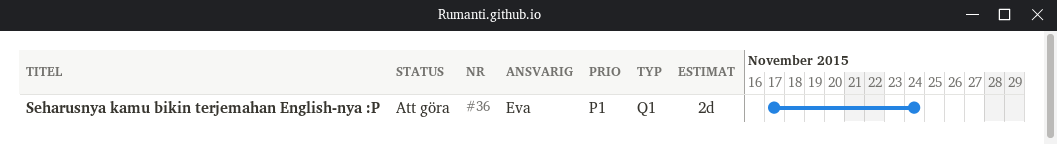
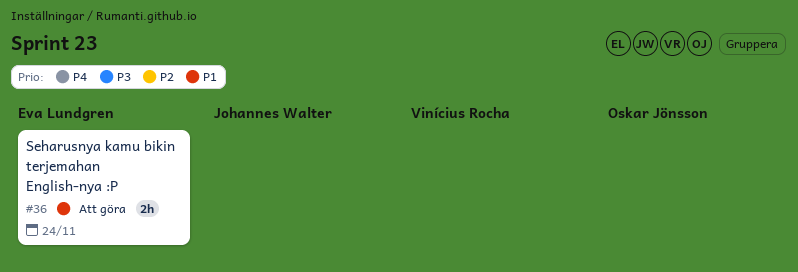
#36, estimate: 2d -> 2h

